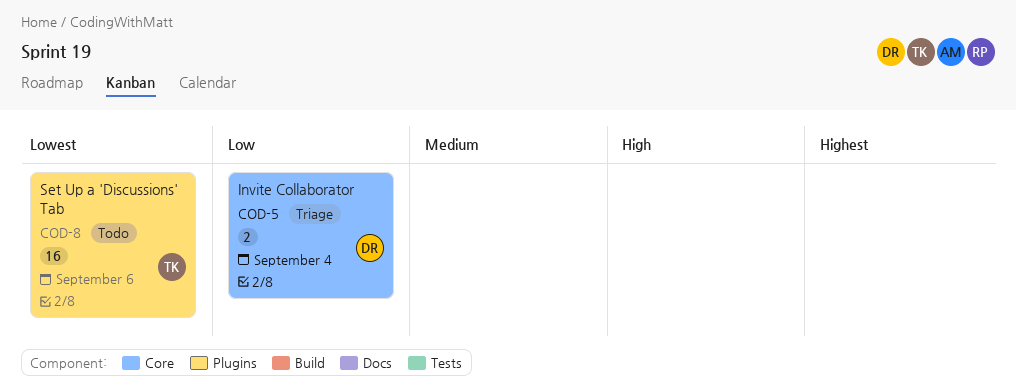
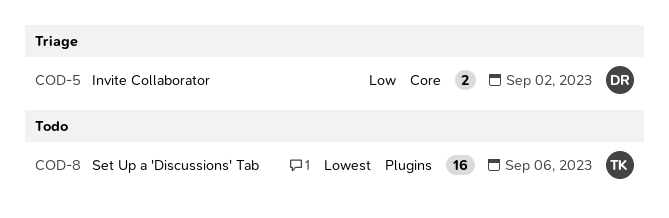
COD-5, due: Sep 4 -> Sep 2

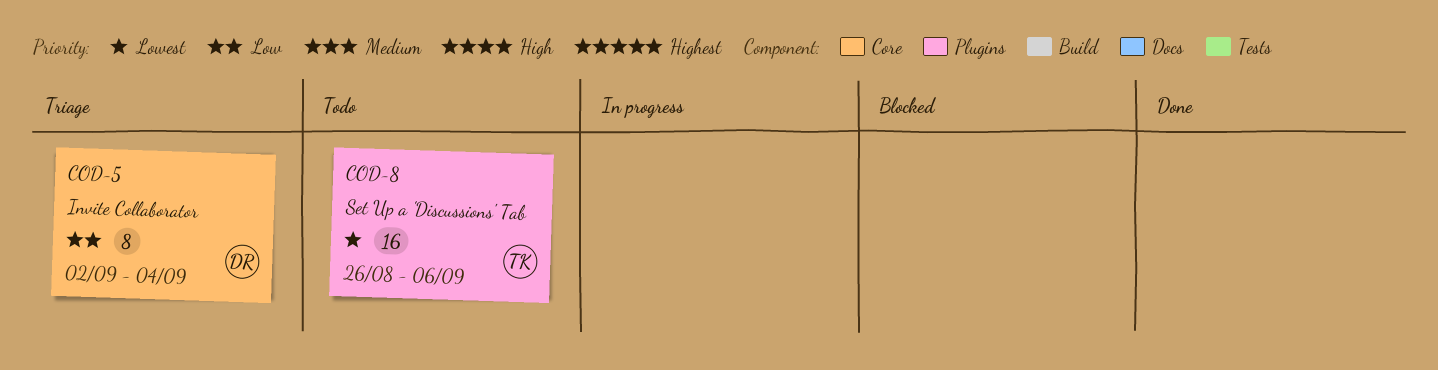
COD-5, estimate: 2 -> 8
COD-5, due: Sep 2 -> Sep 4

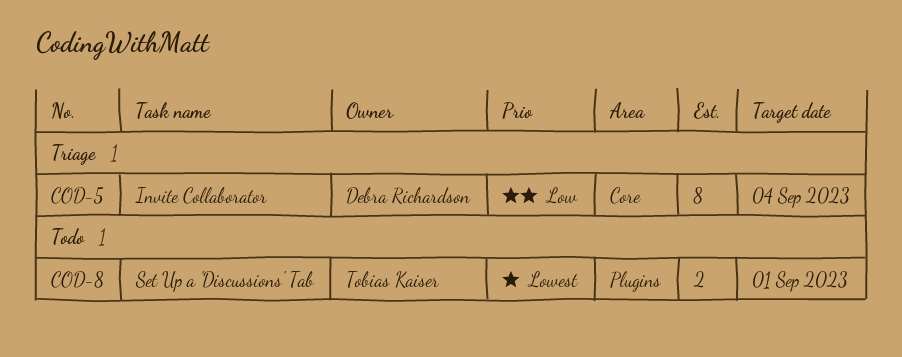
COD-8, estimate: 16 -> 2
COD-8, due: Sep 6 -> Sep 1

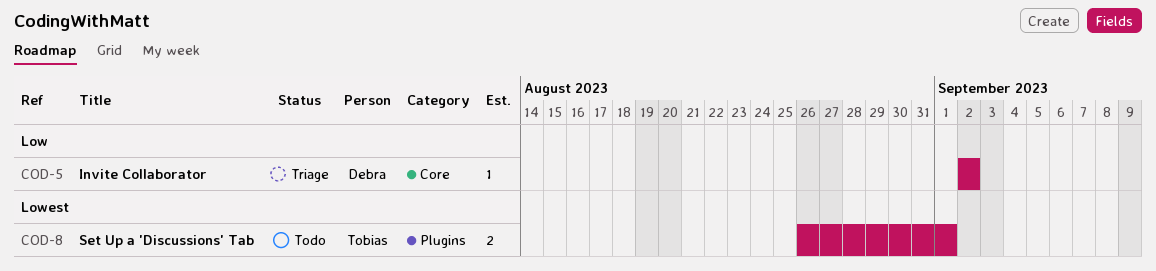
COD-5, estimate: 8 -> 1
COD-5, due: Sep 4 -> Sep 2

